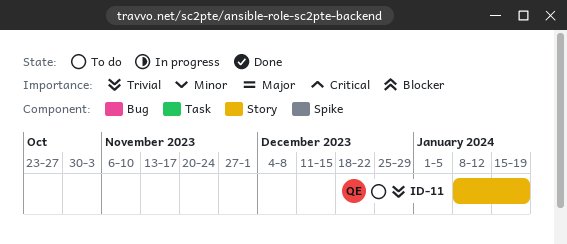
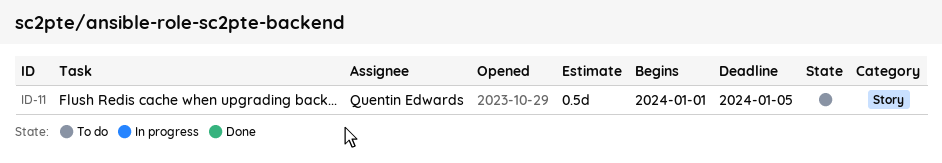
ID-11, start: Jan 8 -> Jan 1
ID-11, due: Jan 19 -> Jan 5

